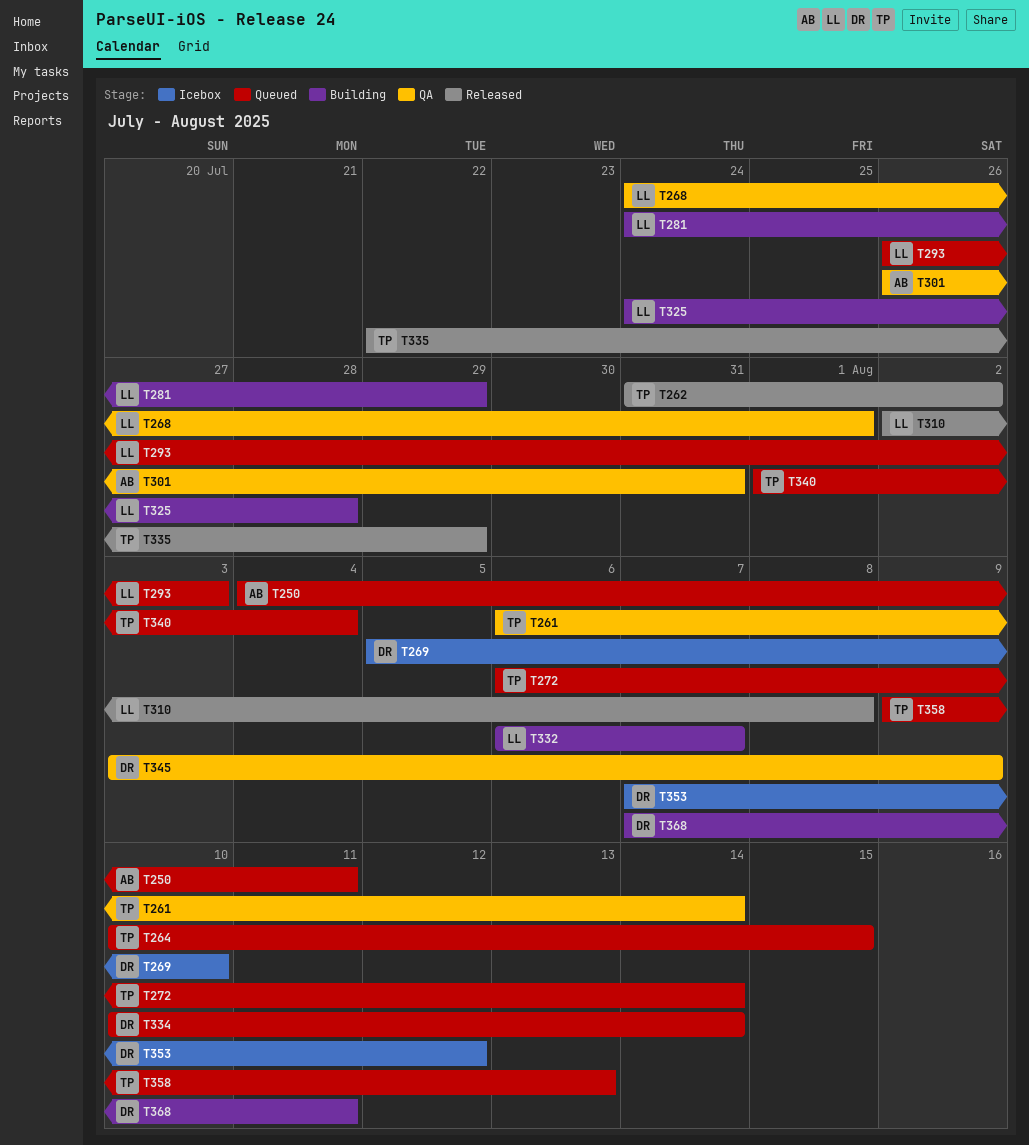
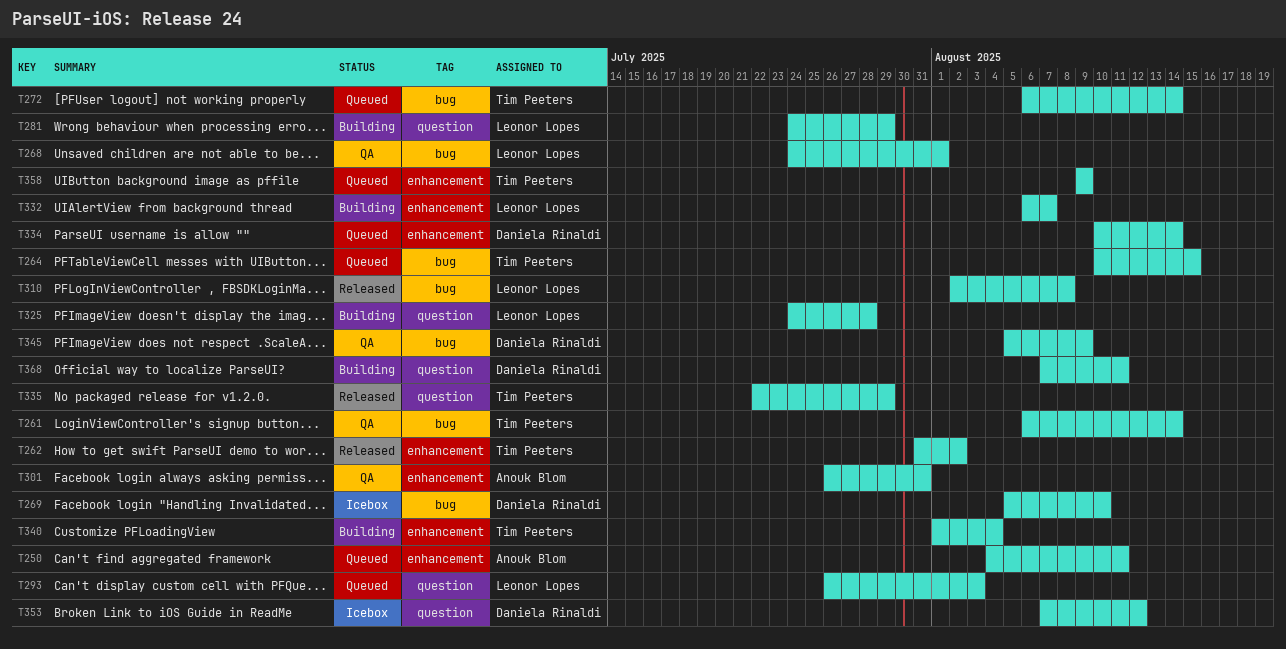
T340, status: Queued -> Building
T345, start: Aug 3 -> Aug 5
T358, due: Aug 13 -> Aug 9

